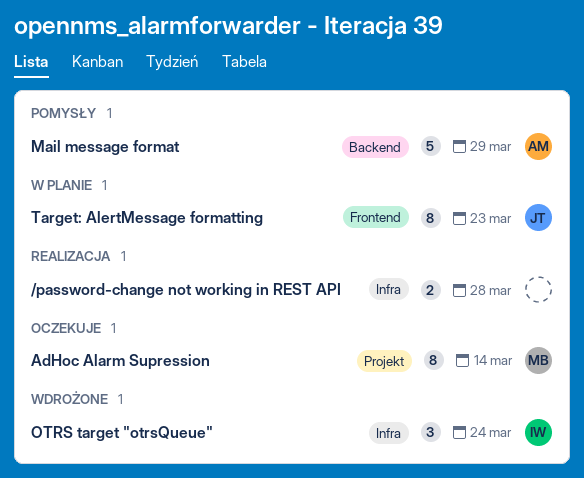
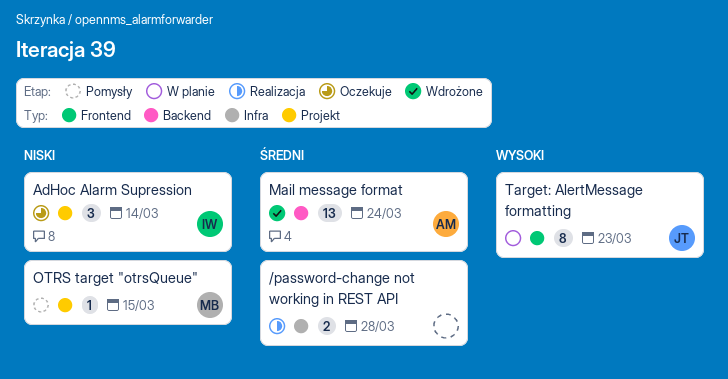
AdHoc Alarm Supression, owner: MB -> IW
AdHoc Alarm Supression, estimate: 8 -> 3
Mail message format, status: Pomysły -> Wdrożone
Mail message format, estimate: 5 -> 13
Mail message format, due: Mar 29 -> Mar 24
OTRS target "otrsQueue", status: Wdrożone -> Pomysły
OTRS target "otrsQueue", owner: IW -> MB
OTRS target "otrsQueue", label: Infra -> Projekt
OTRS target "otrsQueue", estimate: 3 -> 1
OTRS target "otrsQueue", due: Mar 24 -> Mar 15

